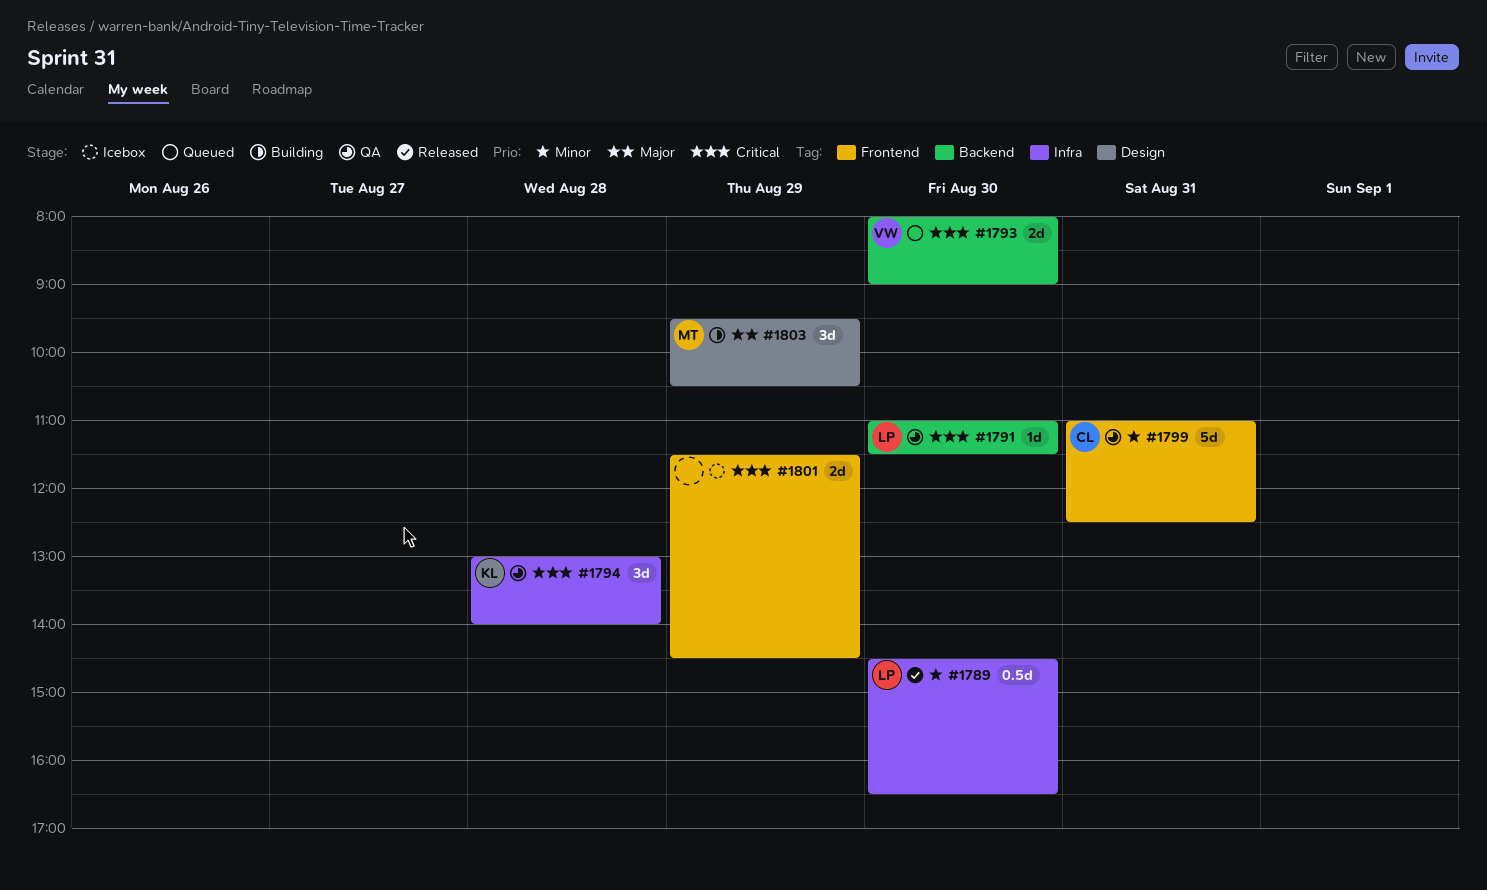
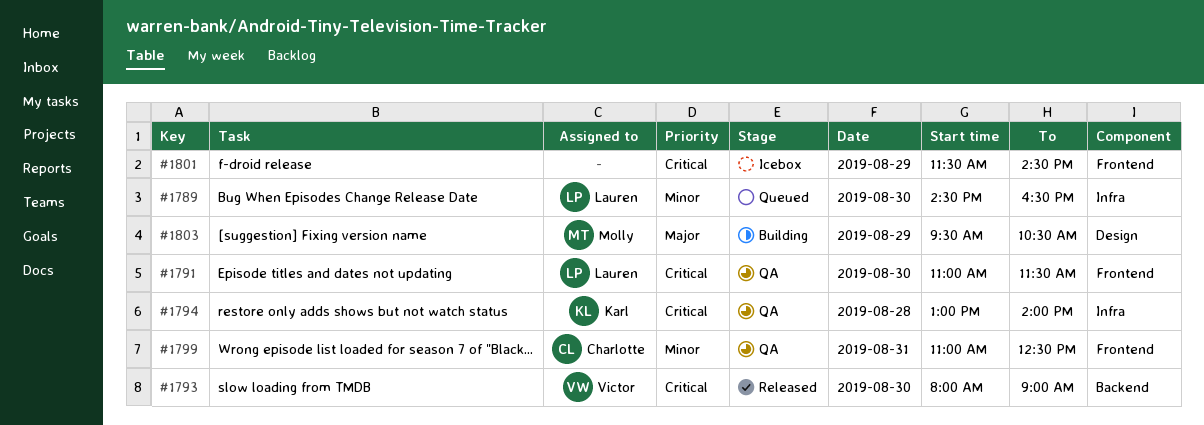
#1789, status: Released -> Queued
#1791, label: Backend -> Frontend
#1793, status: Queued -> Released

